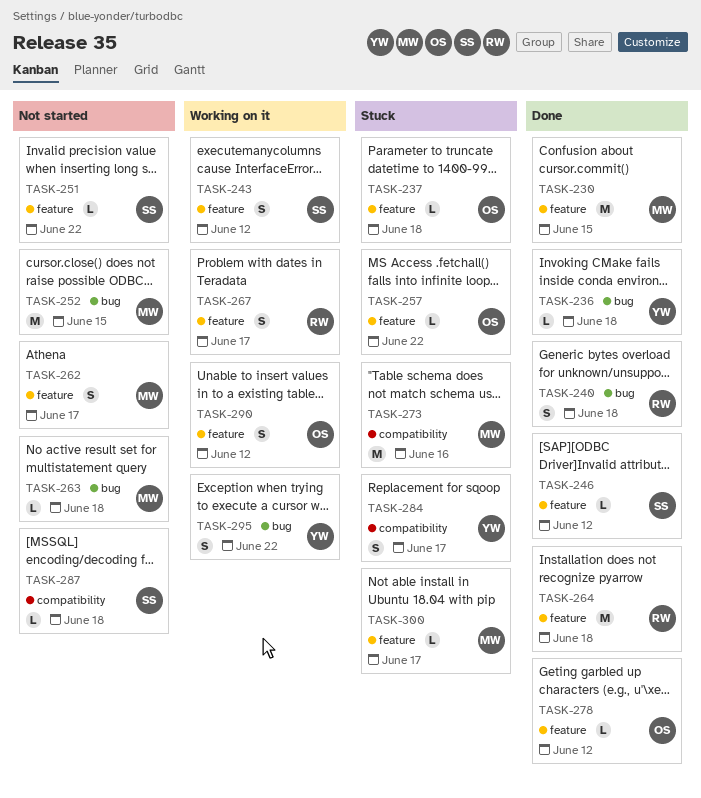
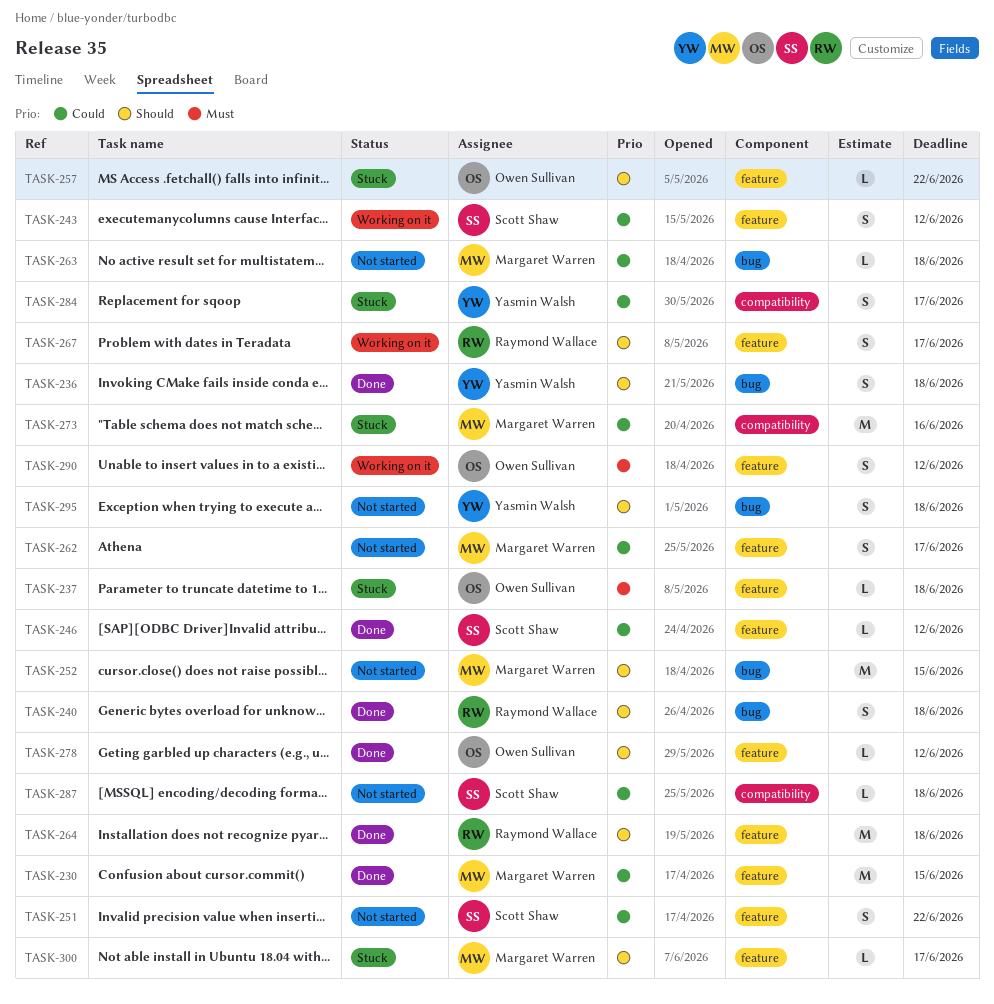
TASK-236, estimate: L -> S
TASK-251, estimate: L -> S
TASK-295, status: Working on it -> Not started
TASK-295, due: Jun 22 -> Jun 18

